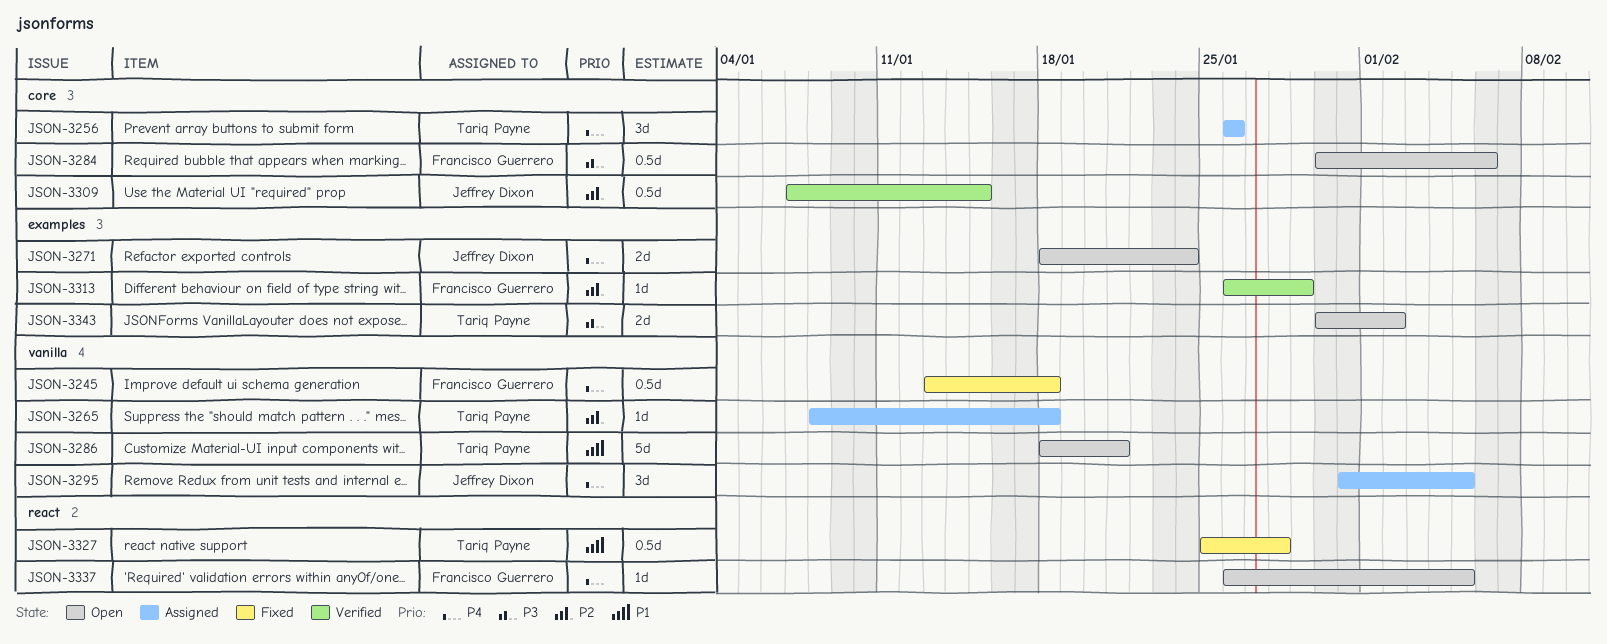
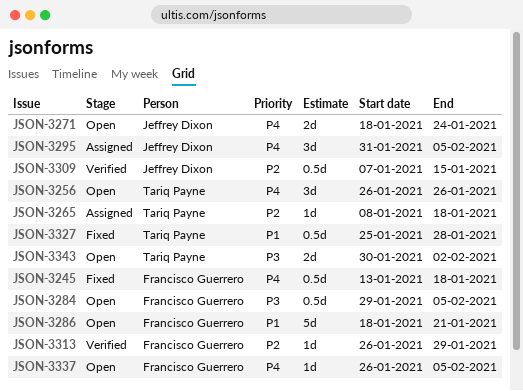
JSON-3256, status: Assigned -> Open
JSON-3284, start: Jan 30 -> Jan 29
JSON-3284, due: Feb 6 -> Feb 5
JSON-3286, owner: Tariq Payne -> Francisco Guerrero

